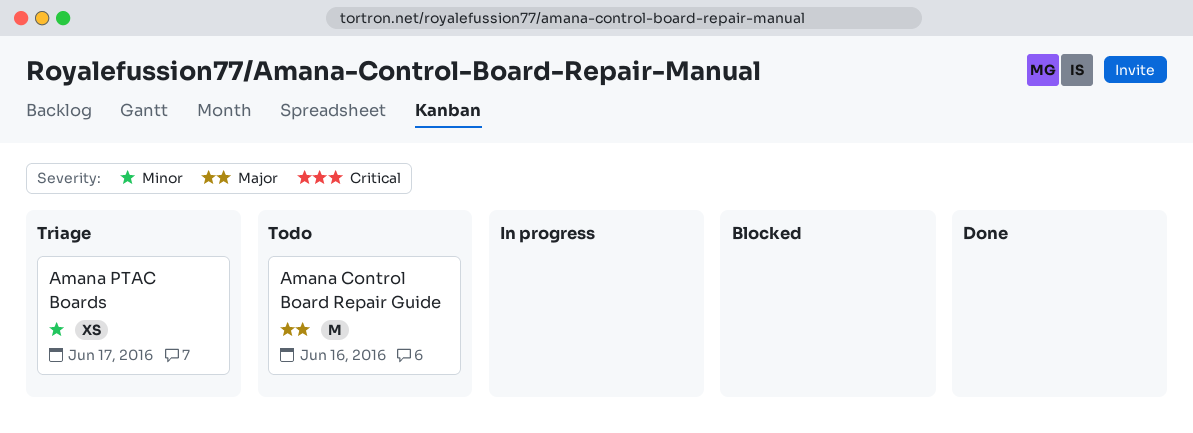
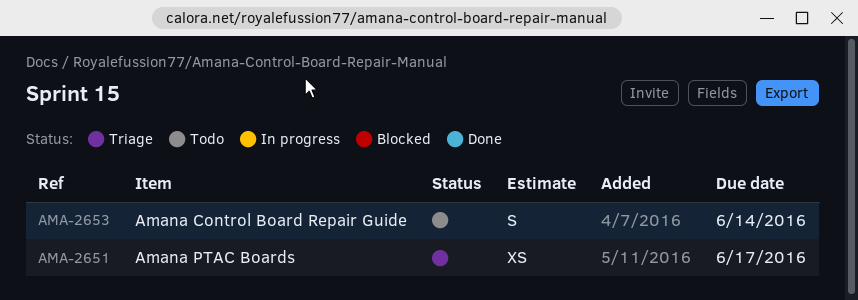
Amana Control Board Repair Guide, estimate: M -> S
Amana Control Board Repair Guide, due: Jun 16 -> Jun 14

